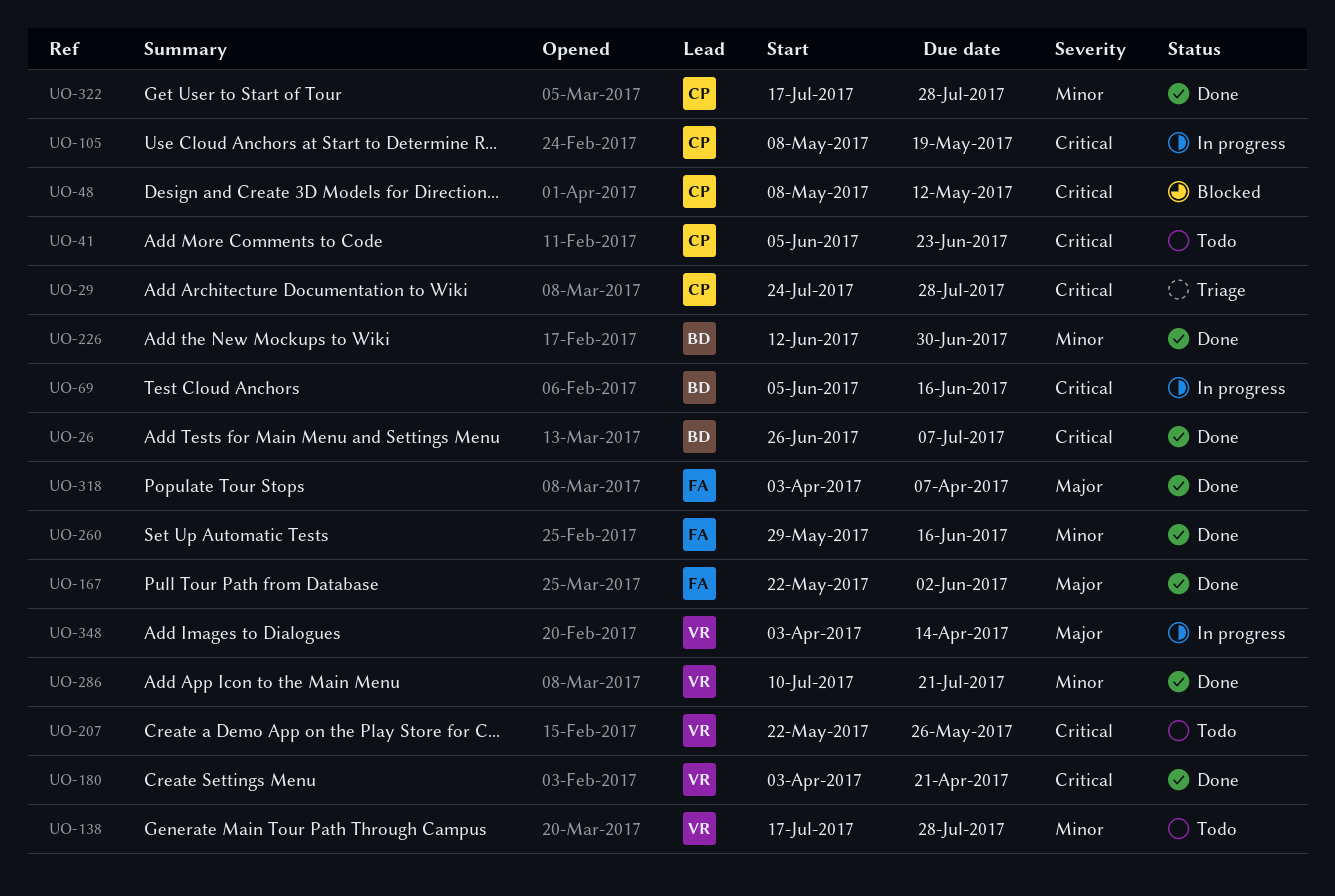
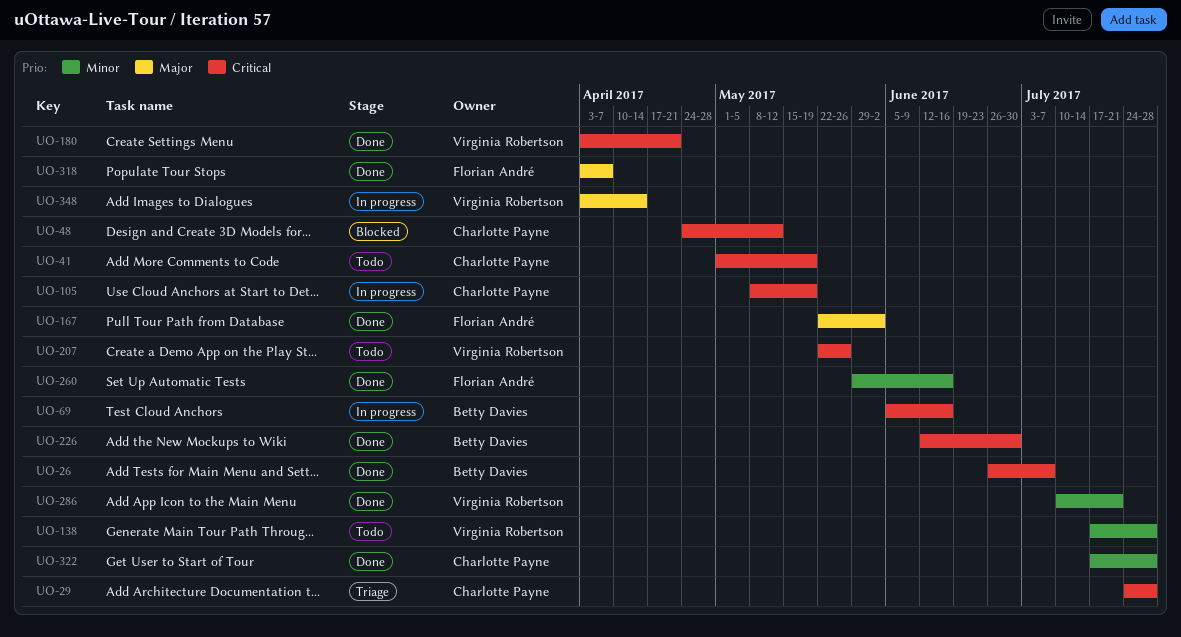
UO-41, start: Jun 5 -> May 1
UO-41, due: Jun 23 -> May 19
UO-48, start: May 8 -> Apr 24
UO-226, priority: Minor -> Critical

